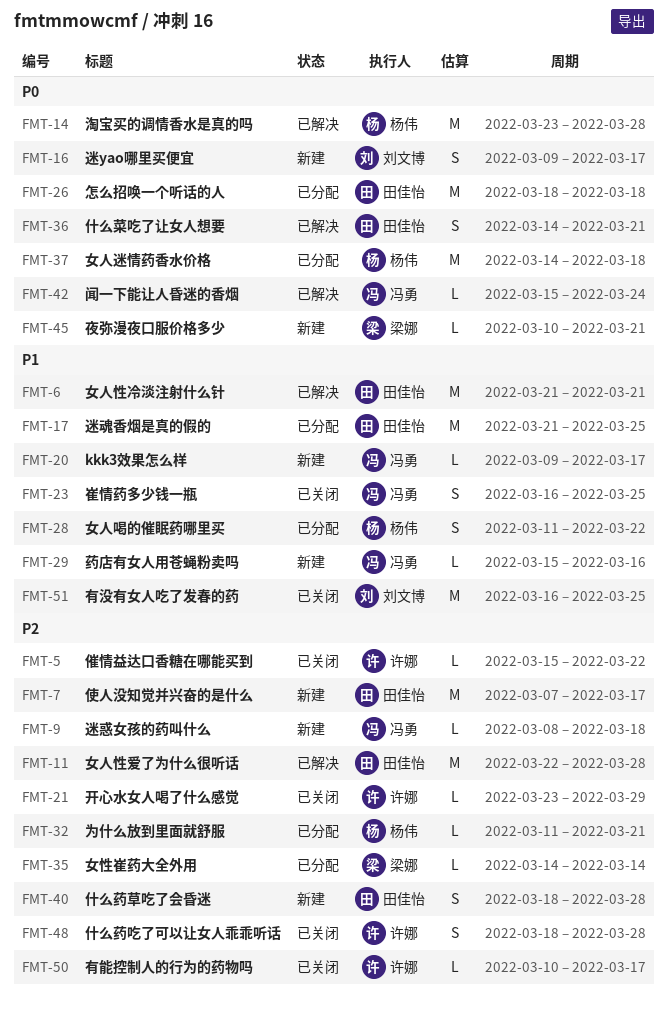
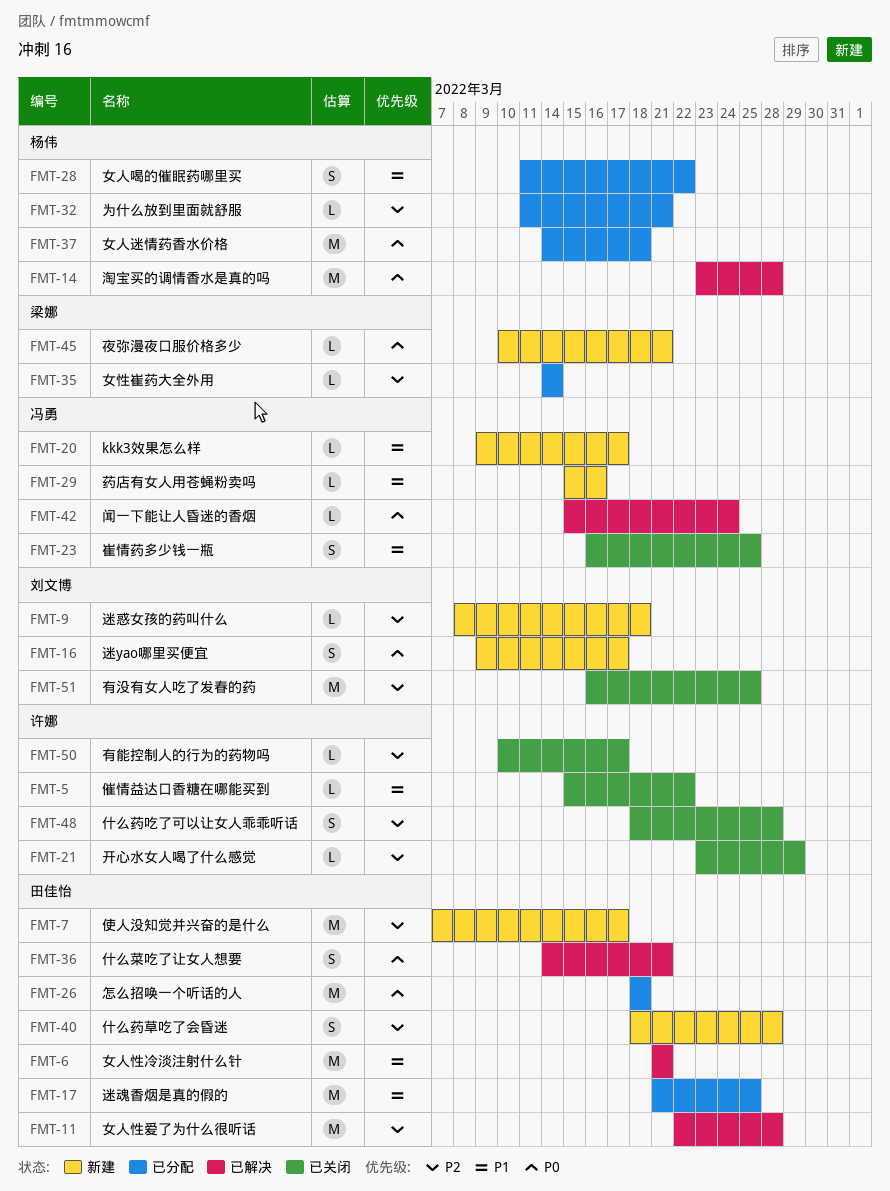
FMT-5, priority: P2 -> P1
FMT-9, owner: 冯勇 -> 刘文博
FMT-51, priority: P1 -> P2

